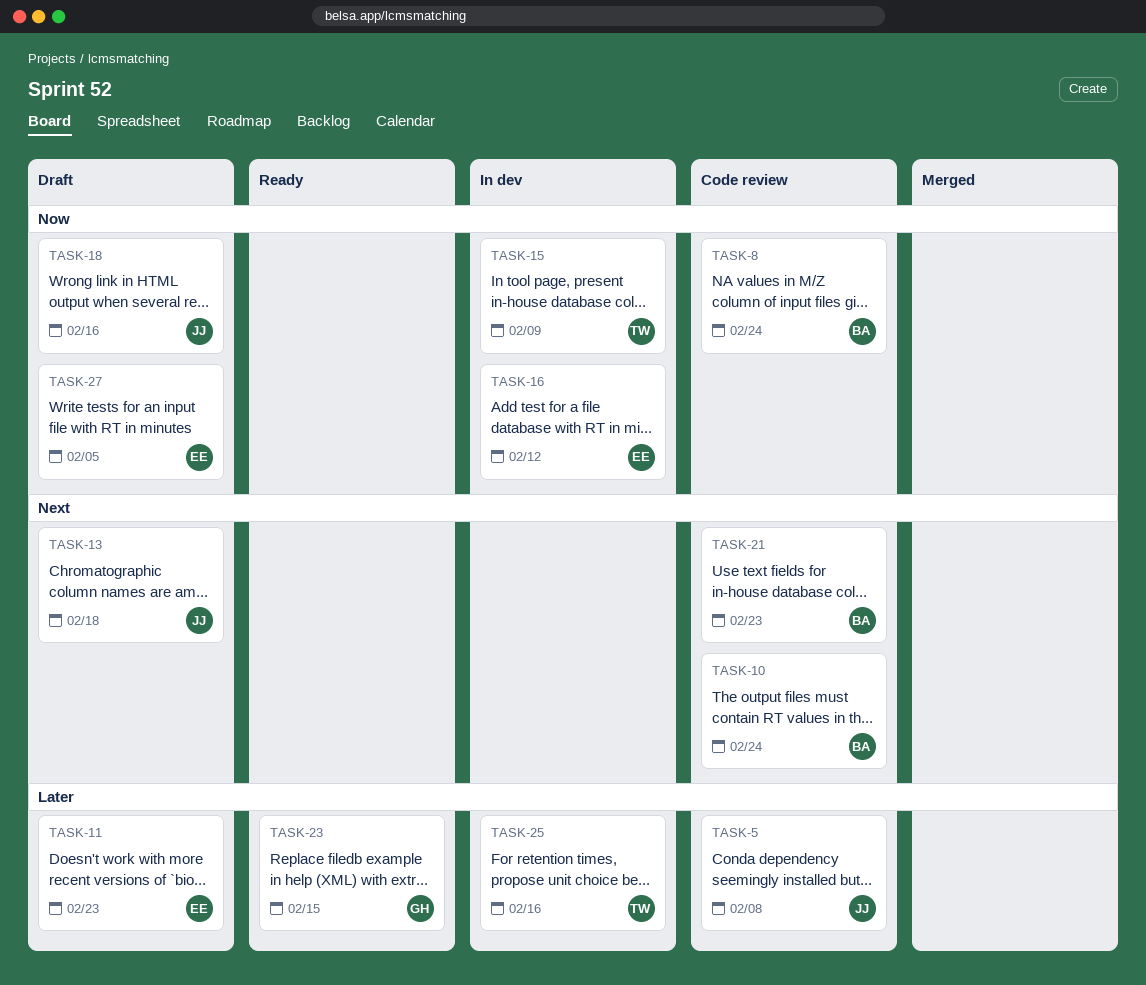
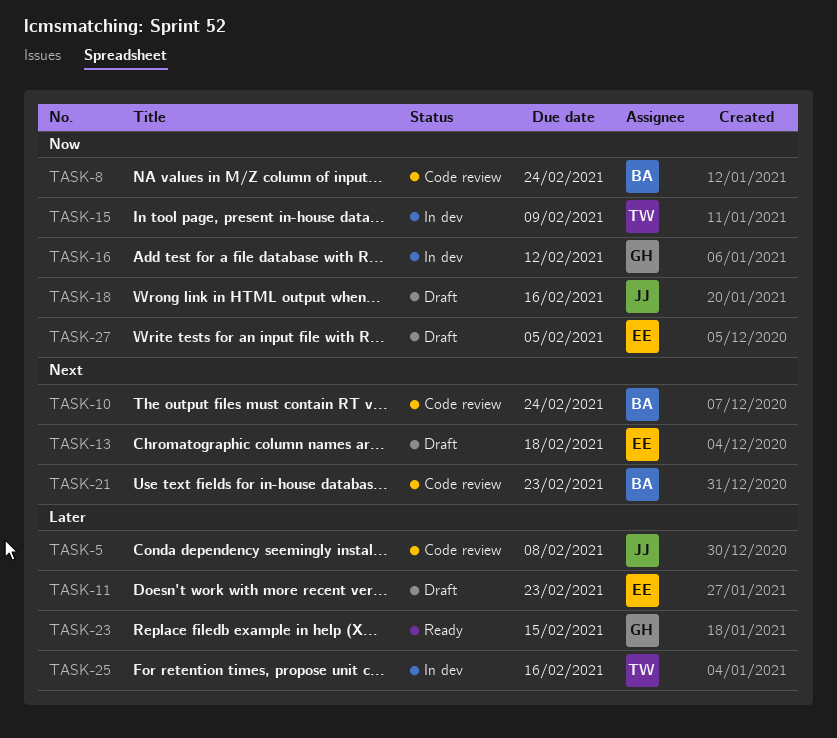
TASK-13, owner: JJ -> EE
TASK-16, owner: EE -> GH

